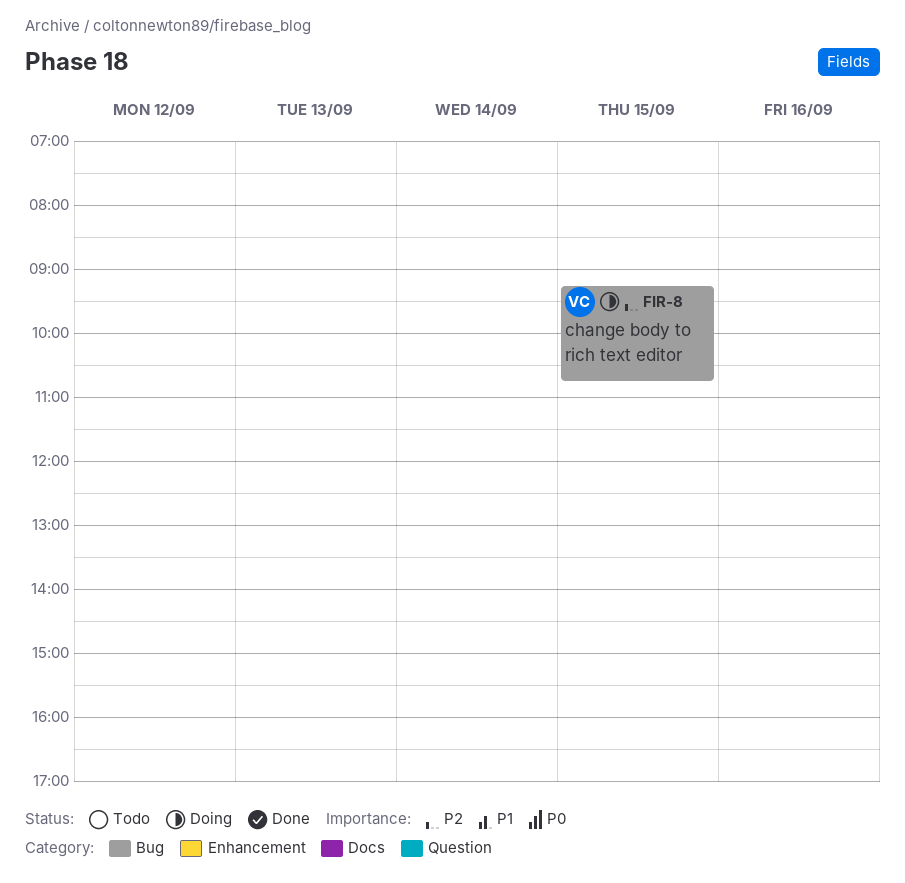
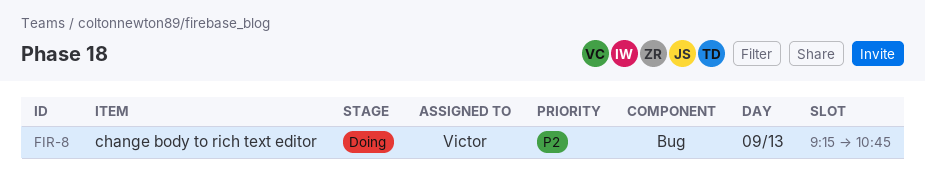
FIR-8, day: Sep 15 -> Sep 13

